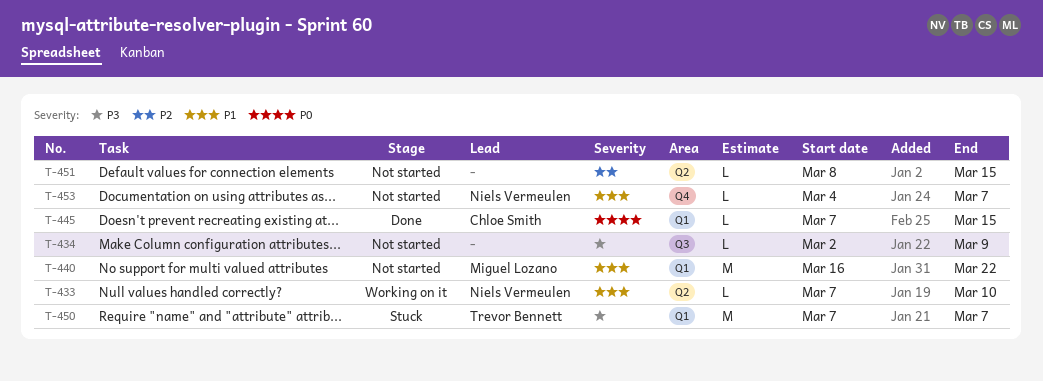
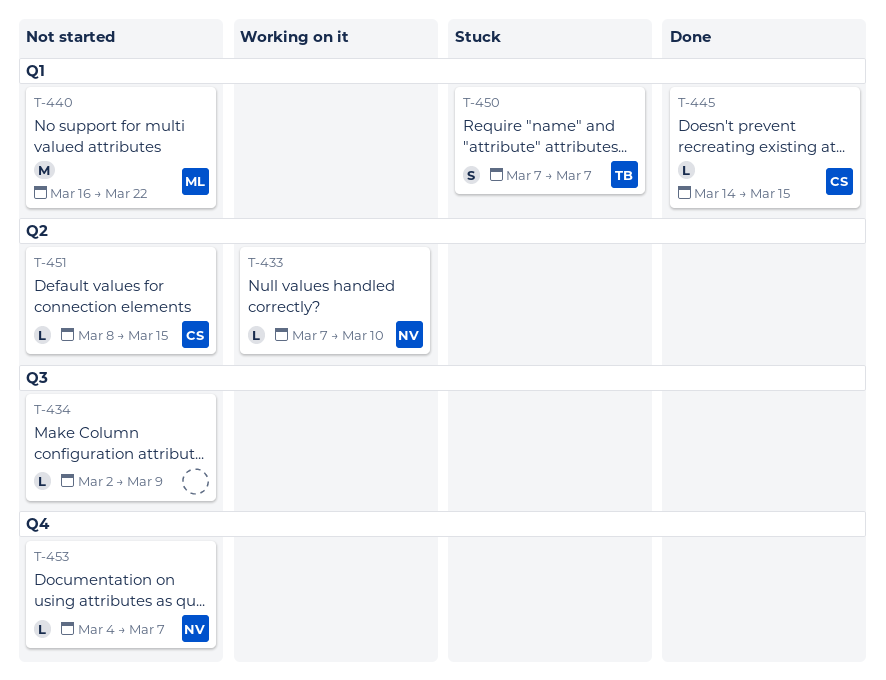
T-445, start: Mar 7 -> Mar 14
T-450, estimate: M -> S
T-451, owner: none -> Chloe Smith

